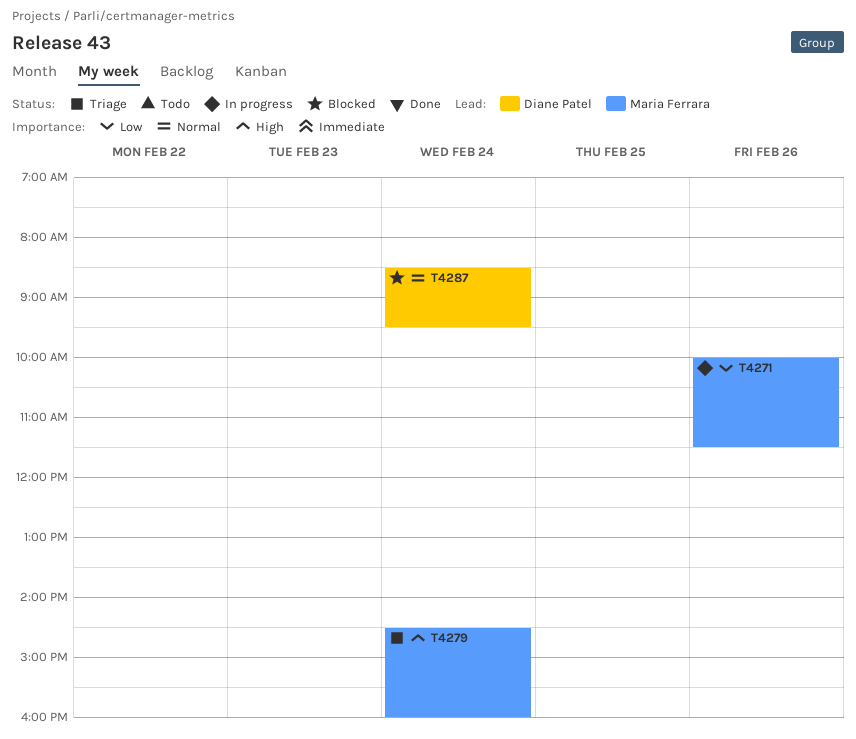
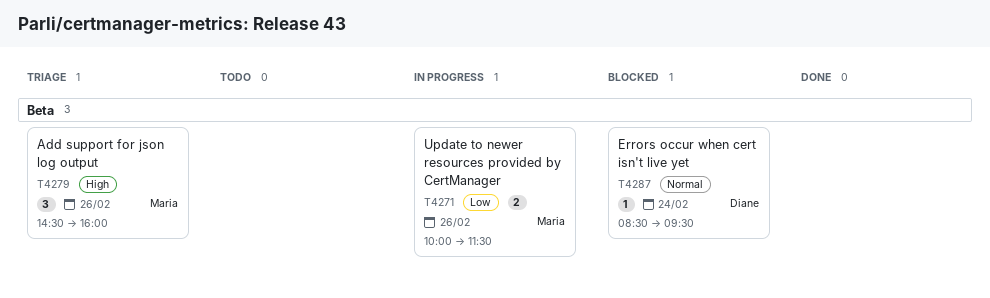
T4279, day: Feb 24 -> Feb 26

